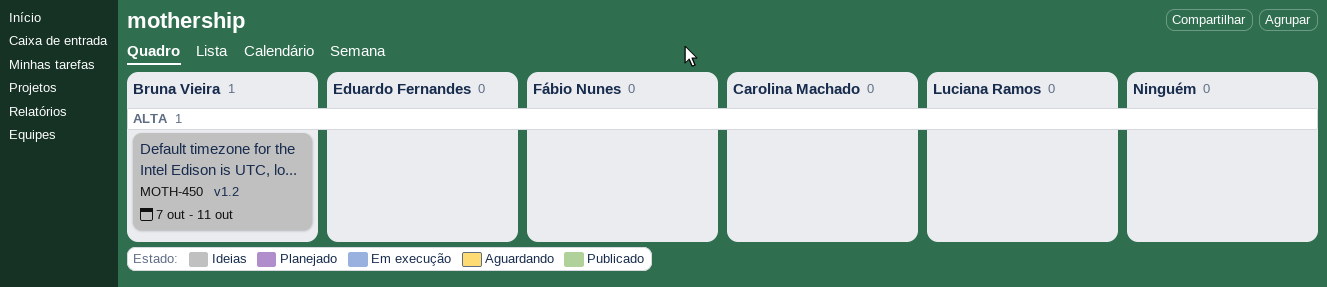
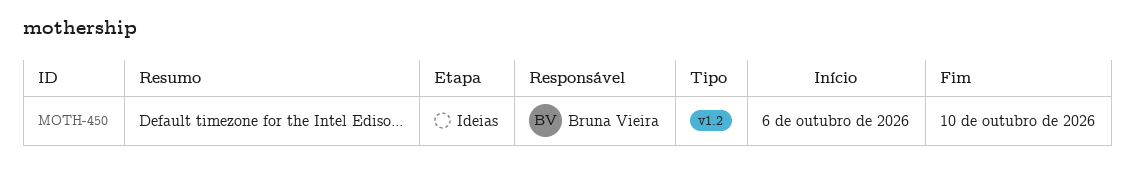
MOTH-450, start: Oct 7 -> Oct 6
MOTH-450, due: Oct 11 -> Oct 10

